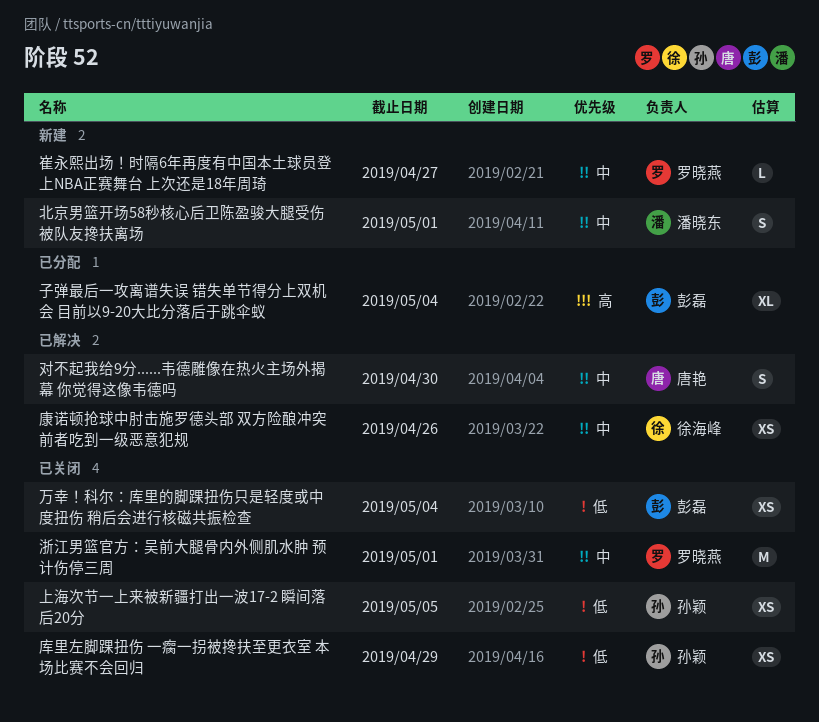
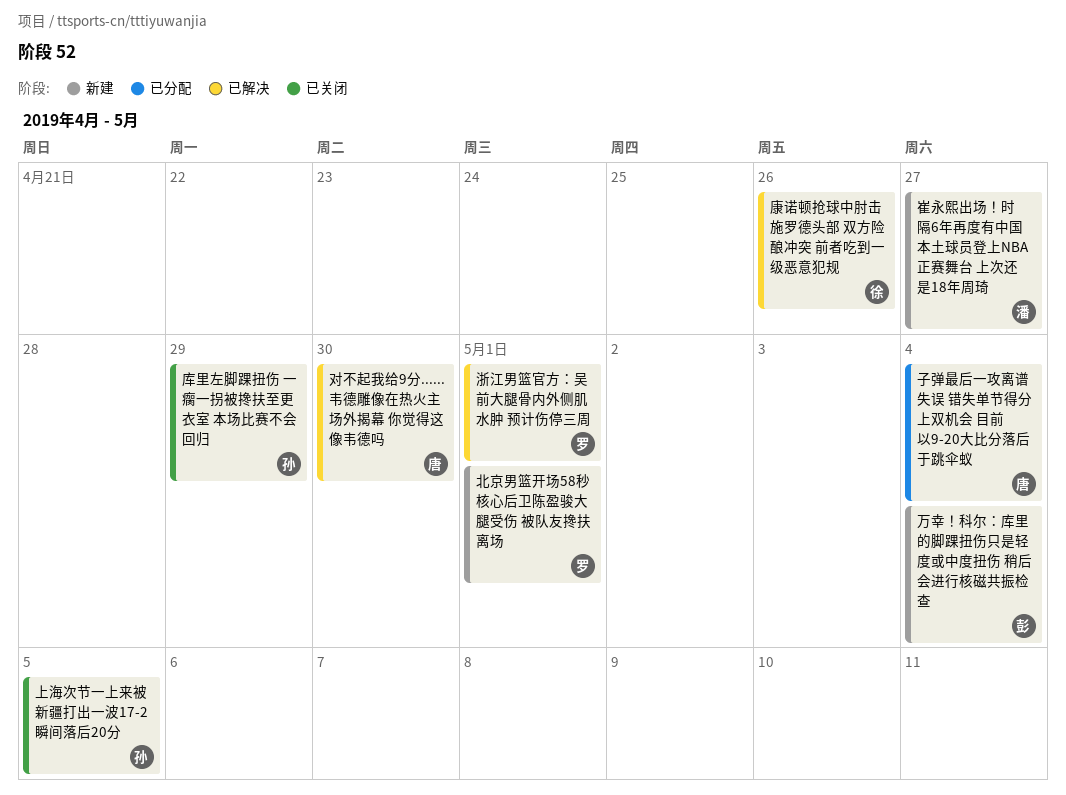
万幸！科尔：库里的脚踝扭伤只是轻度或中度扭伤 稍后会进行核磁共振检查, status: 已关闭 -> 新建
北京男篮开场58秒核心后卫陈盈骏大腿受伤 被队友搀扶离场, owner: 潘晓东 -> 罗晓燕
子弹最后一攻离谱失误 错失单节得分上双机会 目前以9-20大比分落后于跳伞蚁, owner: 彭磊 -> 唐艳
崔永熙出场！时隔6年再度有中国本土球员登上NBA正赛舞台 上次还是18年周琦, owner: 罗晓燕 -> 潘晓东
浙江男篮官方：吴前大腿骨内外侧肌水肿 预计伤停三周, status: 已关闭 -> 已解决

